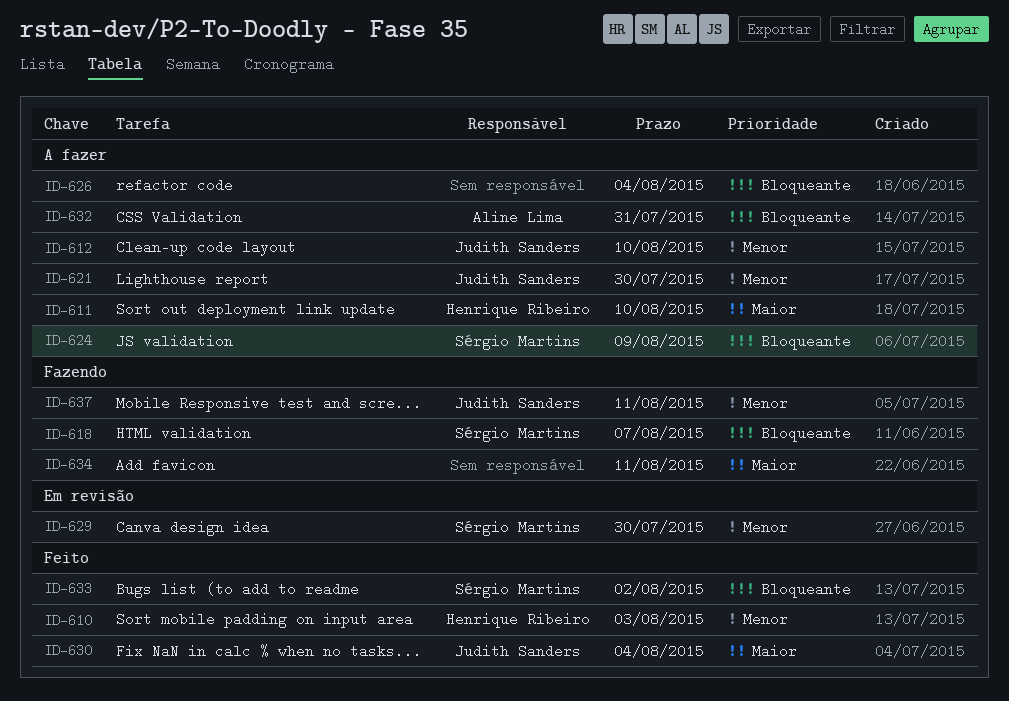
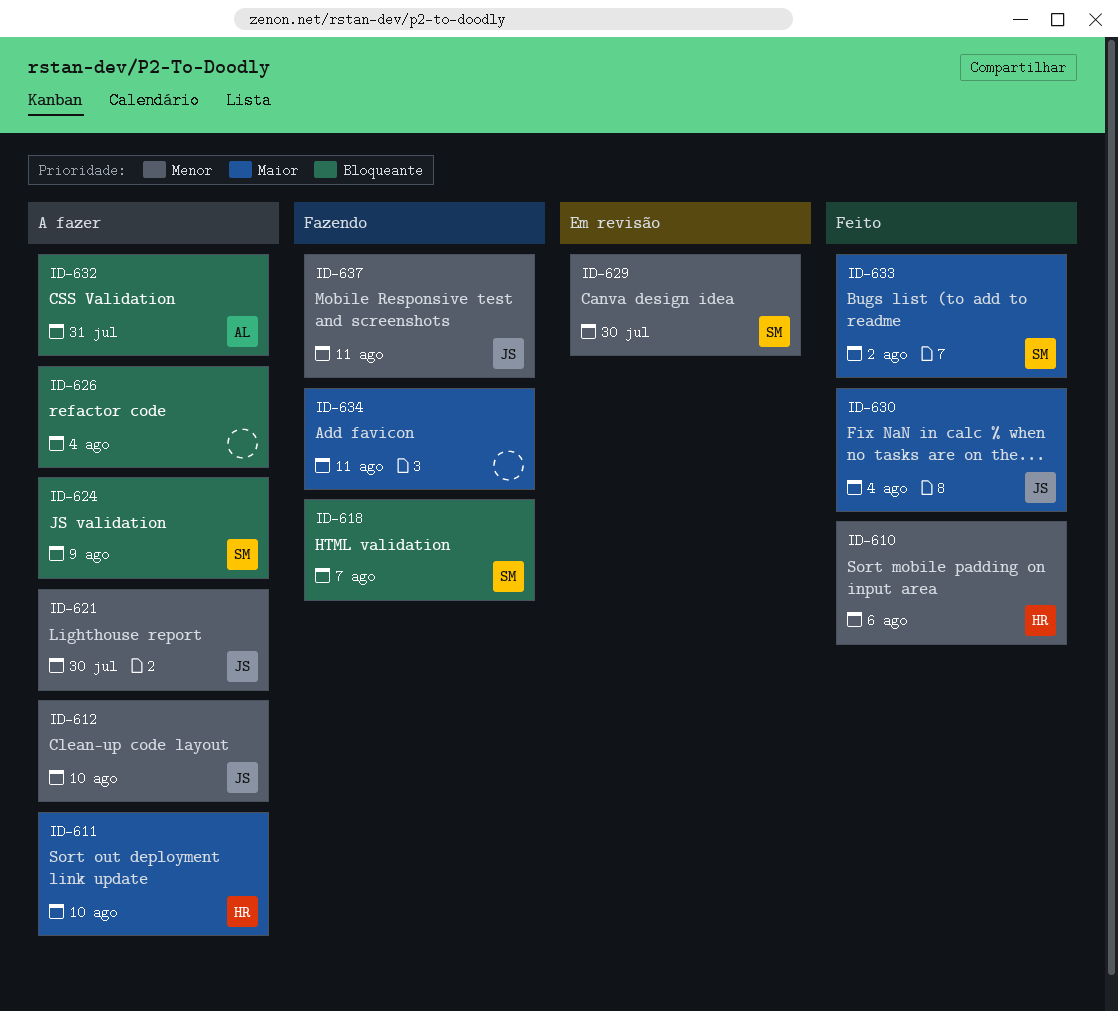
ID-610, due: Aug 3 -> Aug 6
ID-633, priority: Bloqueante -> Maior

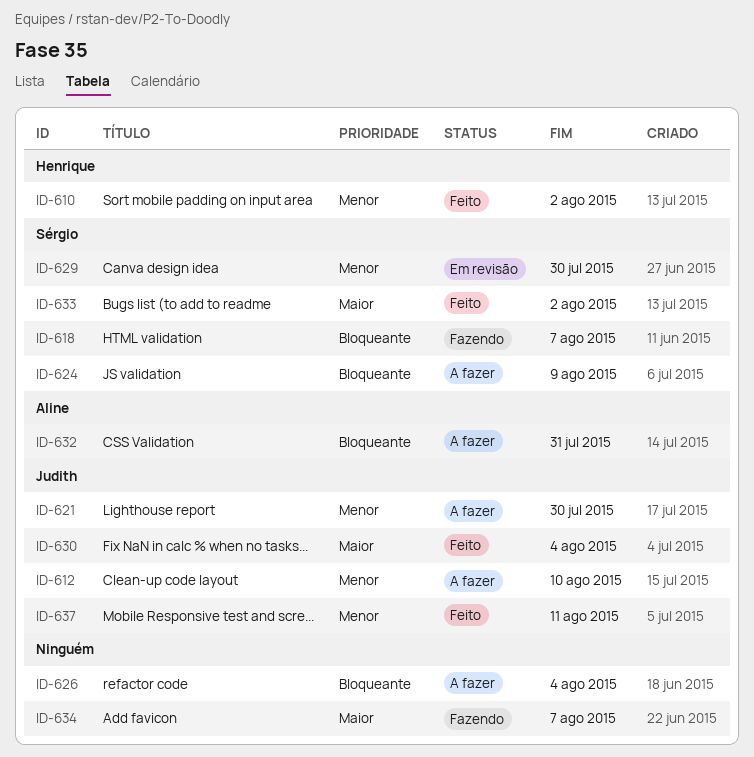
ID-610, due: Aug 6 -> Aug 2
ID-611: present -> none
ID-634, due: Aug 11 -> Aug 7
ID-637, status: Fazendo -> Feito

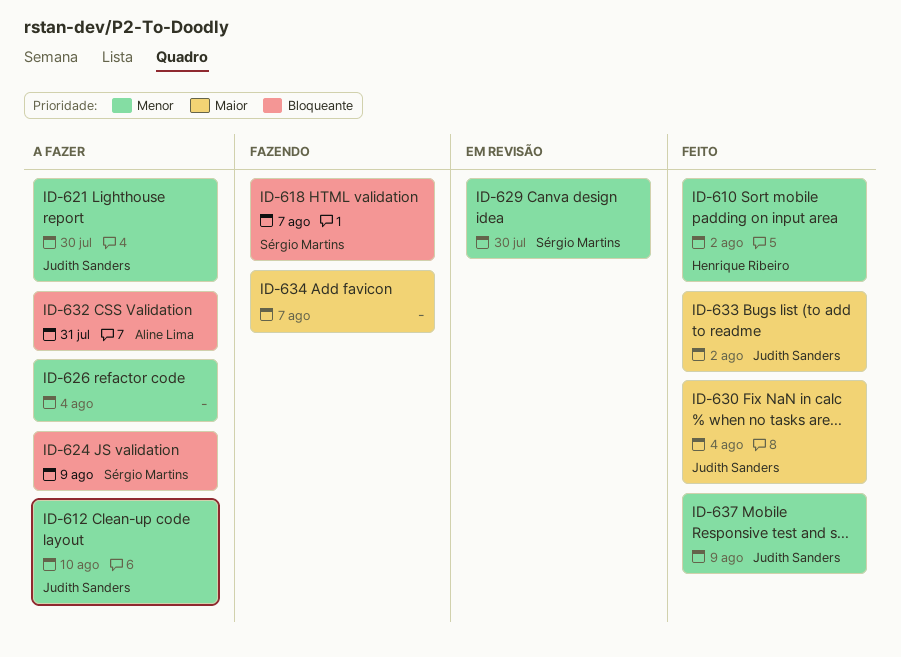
ID-626, priority: Bloqueante -> Menor
ID-633, owner: Sérgio Martins -> Judith Sanders
ID-637, due: Aug 11 -> Aug 9

